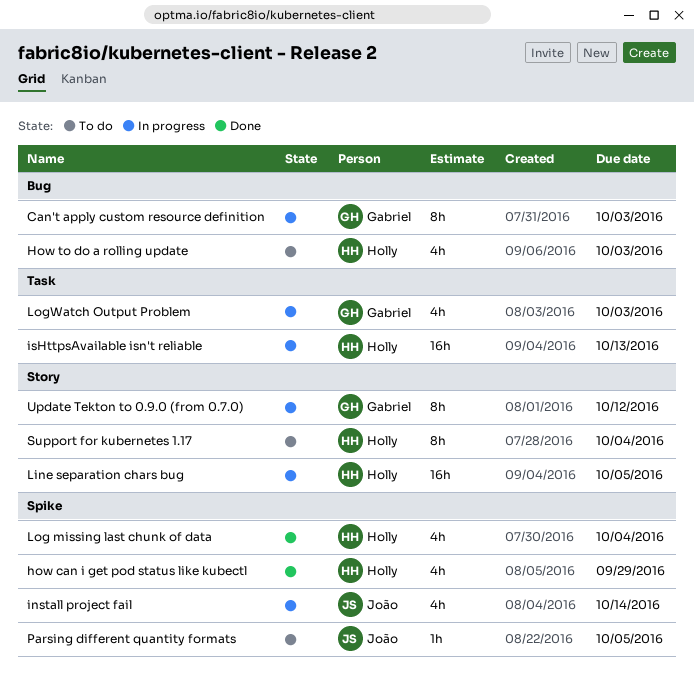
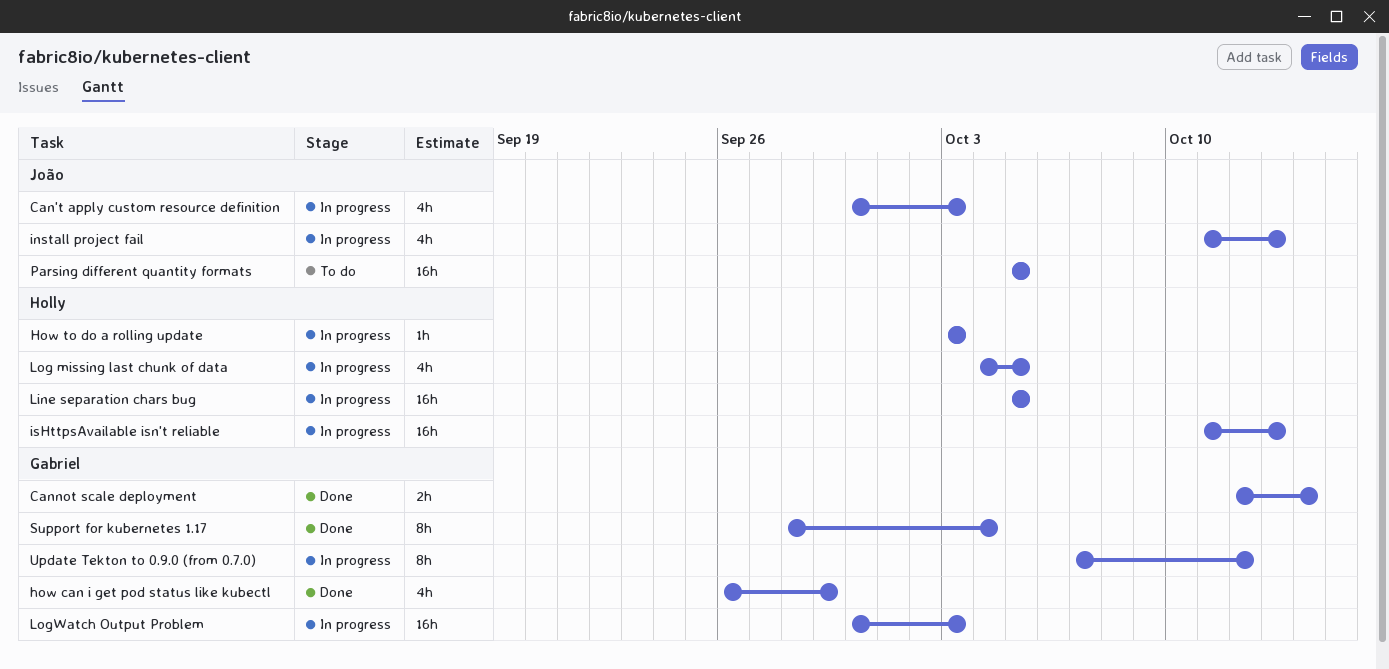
Can't apply custom resource definition, owner: Gabriel -> João
Can't apply custom resource definition, estimate: 8h -> 4h
Cannot scale deployment: none -> present
how can i get pod status like kubectl, owner: Holly -> Gabriel
How to do a rolling update, status: To do -> In progress
How to do a rolling update, estimate: 4h -> 1h
install project fail, due: Oct 14 -> Oct 13
Log missing last chunk of data, status: Done -> In progress
Log missing last chunk of data, due: Oct 4 -> Oct 5
LogWatch Output Problem, estimate: 4h -> 16h
Parsing different quantity formats, estimate: 1h -> 16h
Support for kubernetes 1.17, status: To do -> Done
Support for kubernetes 1.17, owner: Holly -> Gabriel

